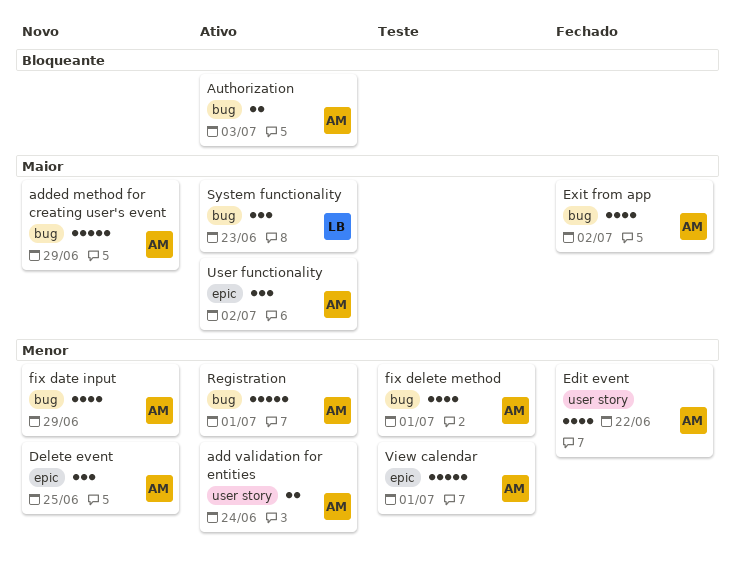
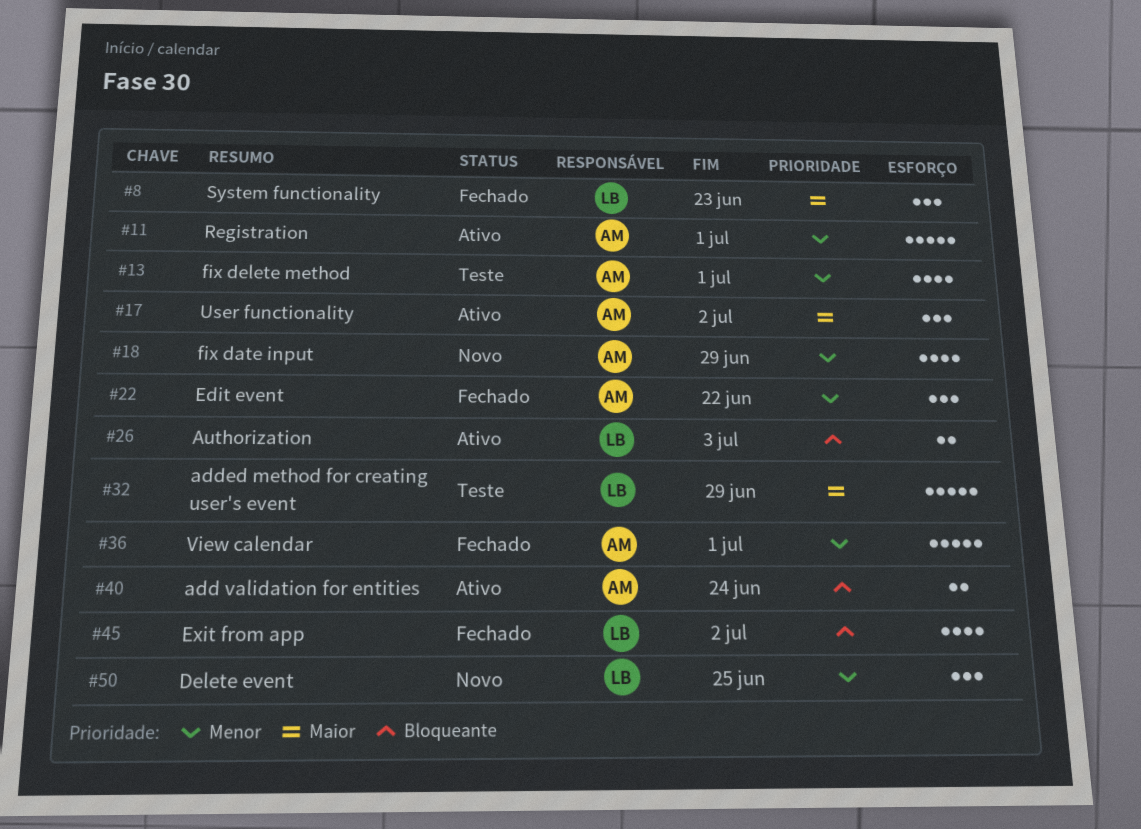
add validation for entities, priority: Menor -> Bloqueante
added method for creating user's event, status: Novo -> Teste
added method for creating user's event, owner: AM -> LB
Authorization, owner: AM -> LB
Delete event, owner: AM -> LB
Edit event, estimate: 4 -> 3
Exit from app, owner: AM -> LB
Exit from app, priority: Maior -> Bloqueante
System functionality, status: Ativo -> Fechado
View calendar, status: Teste -> Fechado

